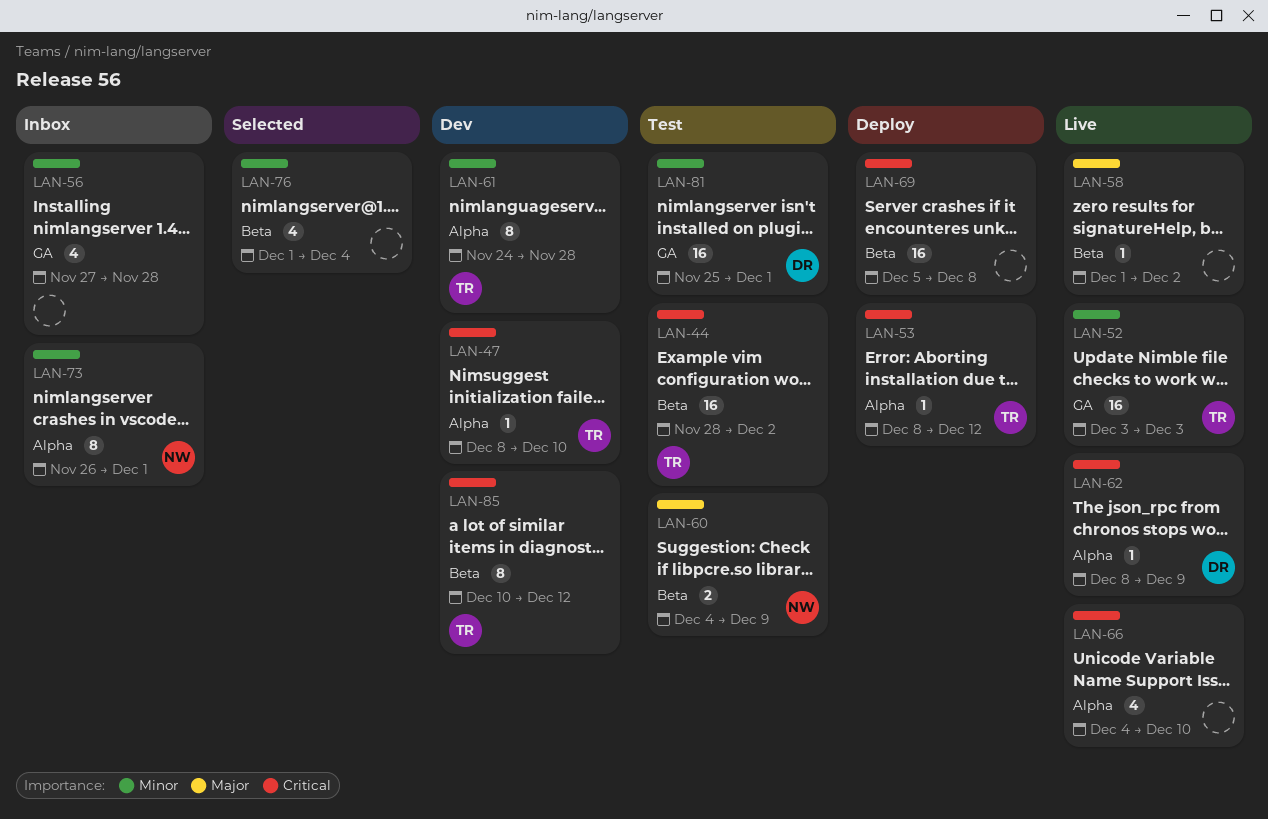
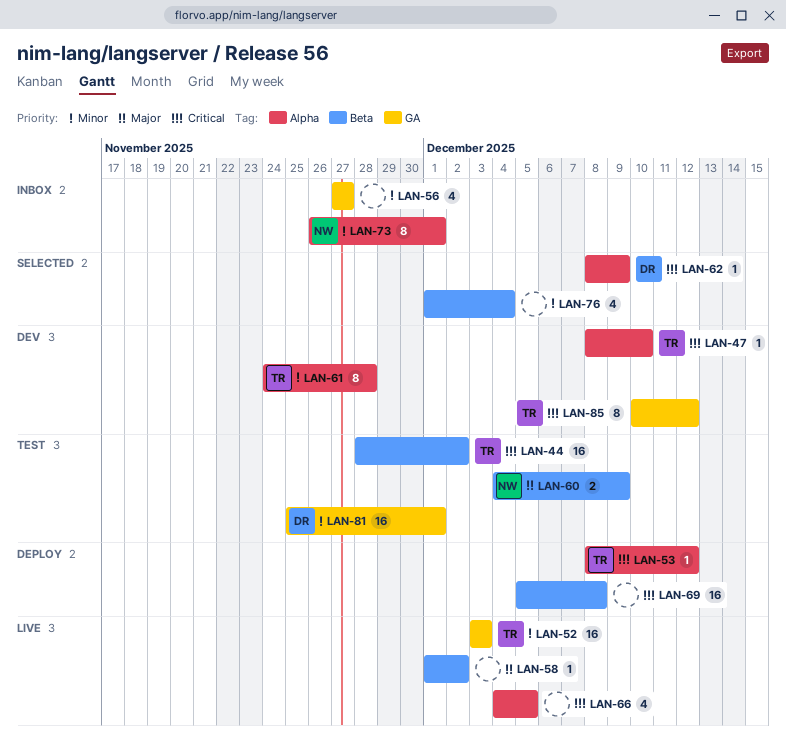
LAN-56, due: Nov 28 -> Nov 27
LAN-62, status: Live -> Selected
LAN-66, due: Dec 10 -> Dec 5
LAN-85, label: Beta -> GA

